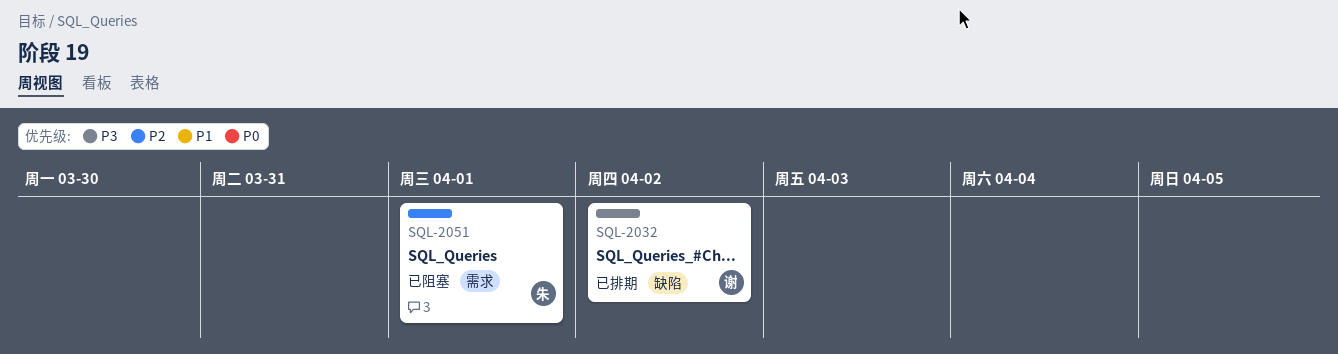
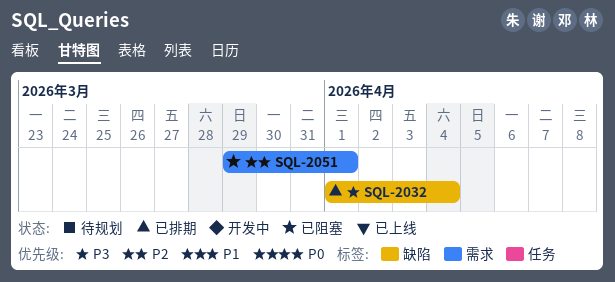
SQL-2032, due: Apr 2 -> Apr 4

